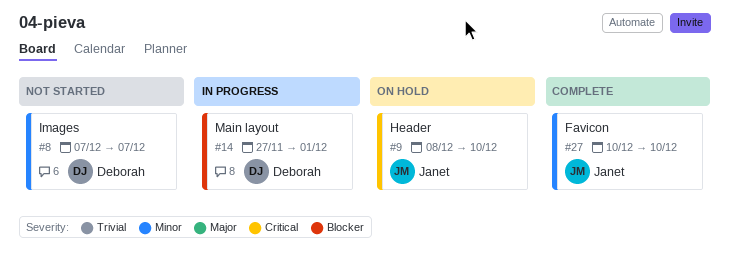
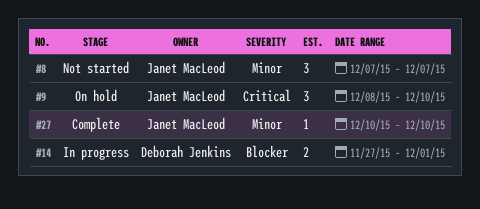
#8, owner: Deborah Jenkins -> Janet MacLeod

